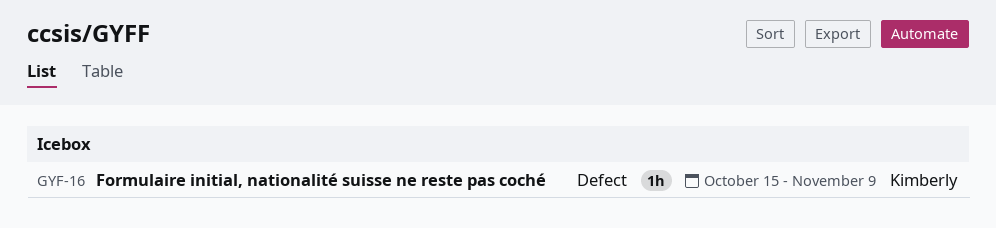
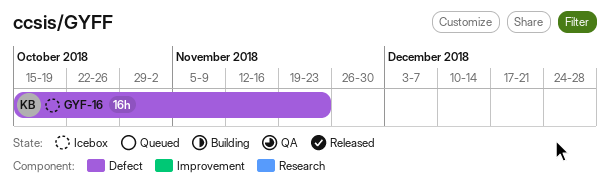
GYF-16, estimate: 1h -> 16h
GYF-16, due: Nov 9 -> Nov 23

